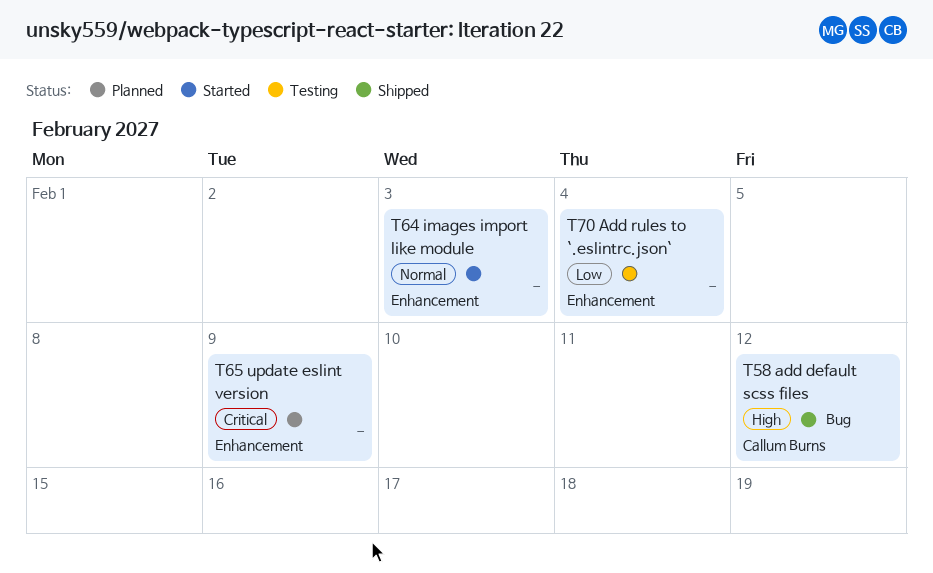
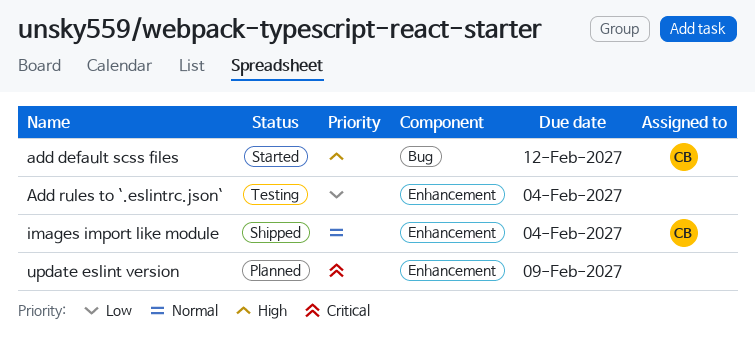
add default scss files, status: Shipped -> Started
images import like module, status: Started -> Shipped
images import like module, owner: none -> Callum Burns
images import like module, due: Feb 3 -> Feb 4

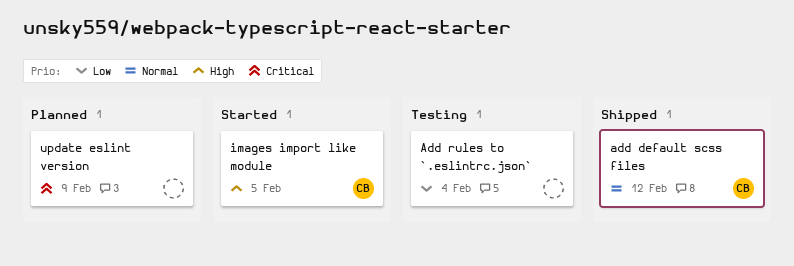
add default scss files, status: Started -> Shipped
add default scss files, priority: High -> Normal
images import like module, status: Shipped -> Started
images import like module, priority: Normal -> High
images import like module, due: Feb 4 -> Feb 5

